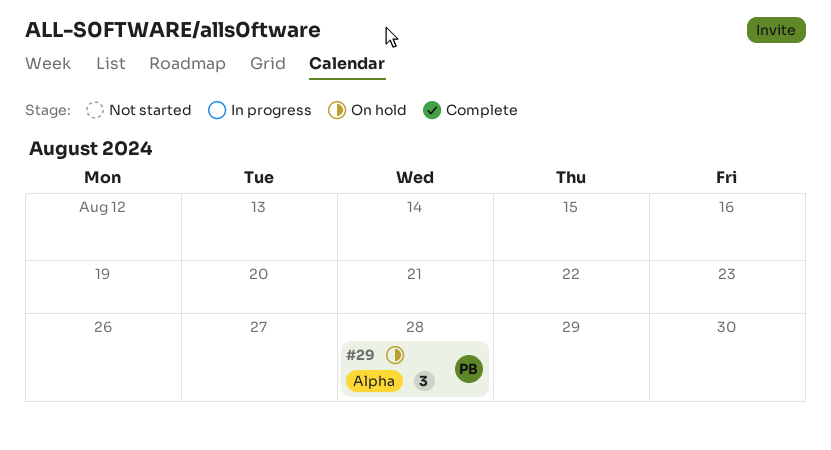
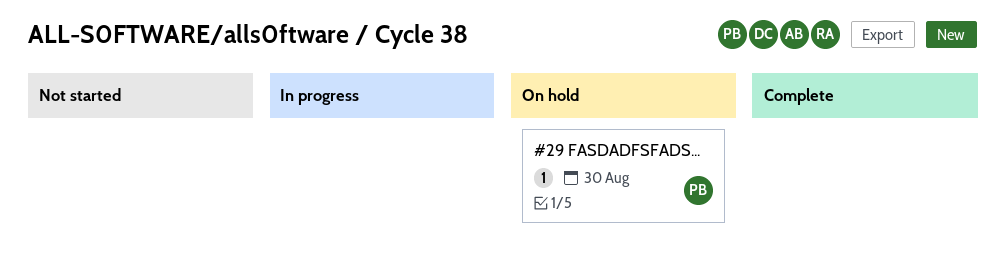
#29, estimate: 3 -> 1
#29, due: Aug 28 -> Aug 30

